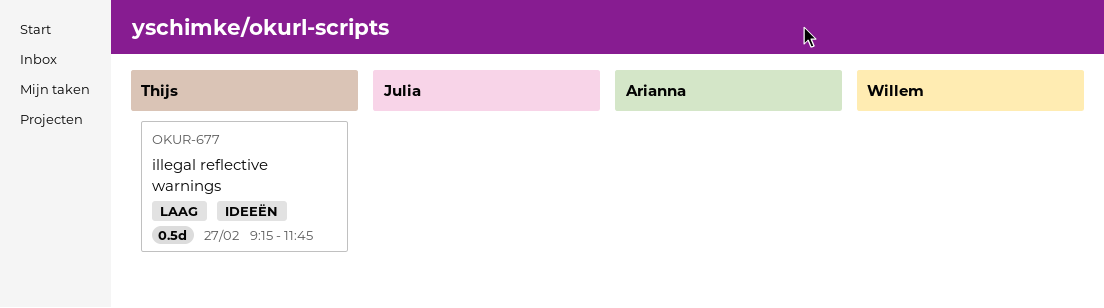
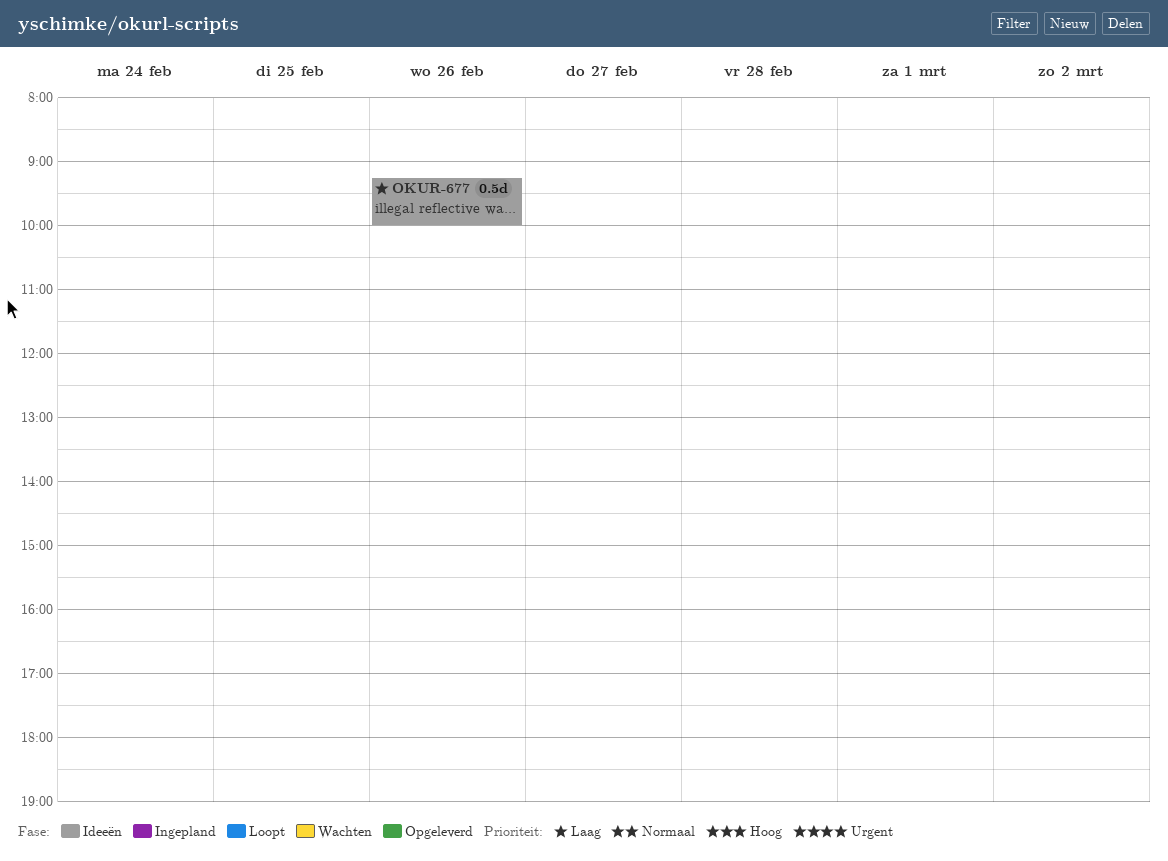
OKUR-677, day: Feb 27 -> Feb 26
OKUR-677, ends: 11:45 -> 10:00

